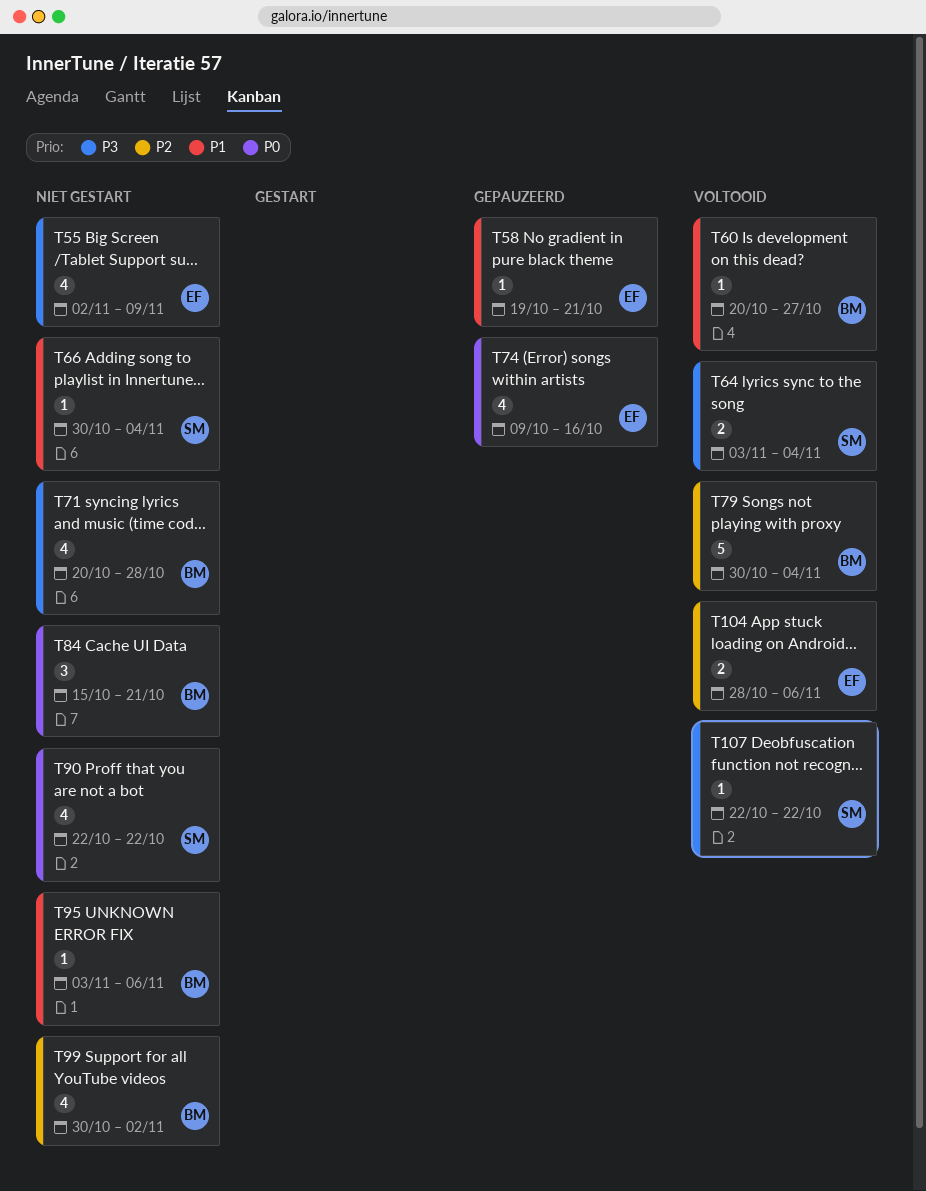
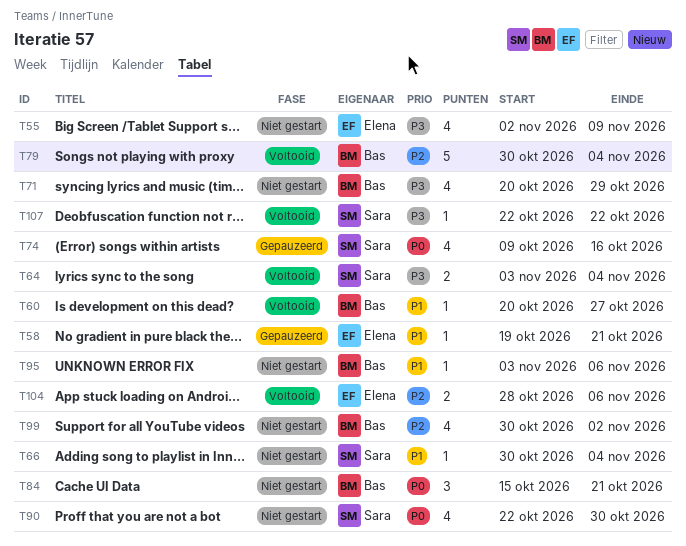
T71, due: Oct 28 -> Oct 29
T74, owner: Elena -> Sara
T90, due: Oct 22 -> Oct 30

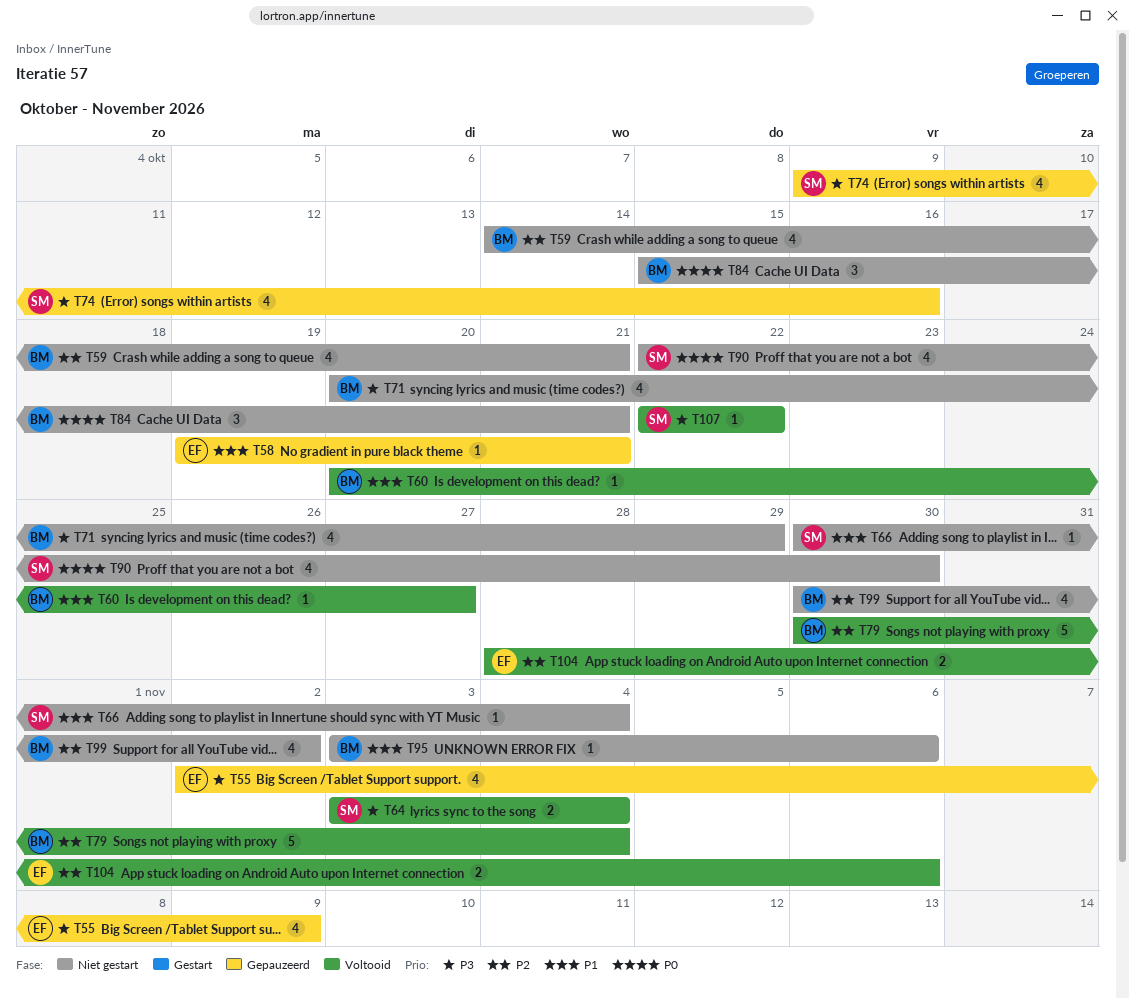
T55, status: Niet gestart -> Gepauzeerd
T59: none -> present
T74, priority: P0 -> P3

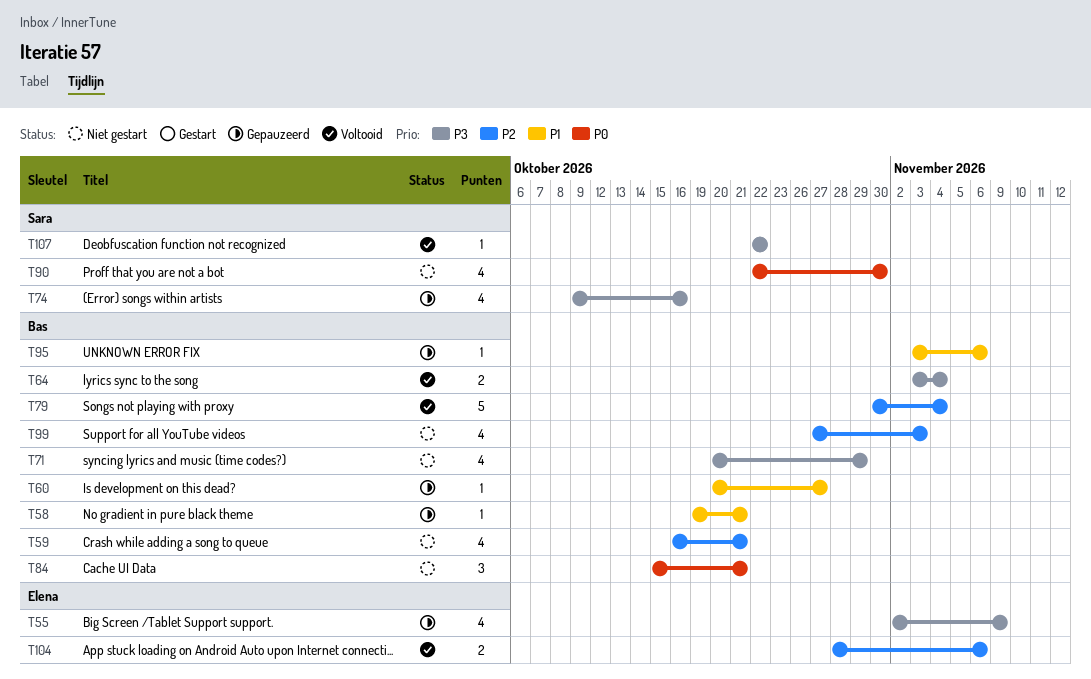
T58, owner: Elena -> Bas
T59, start: Oct 14 -> Oct 16
T60, status: Voltooid -> Gepauzeerd
T64, owner: Sara -> Bas
T66: present -> none
T95, status: Niet gestart -> Gepauzeerd
T99, start: Oct 30 -> Oct 27
T99, due: Nov 2 -> Nov 3

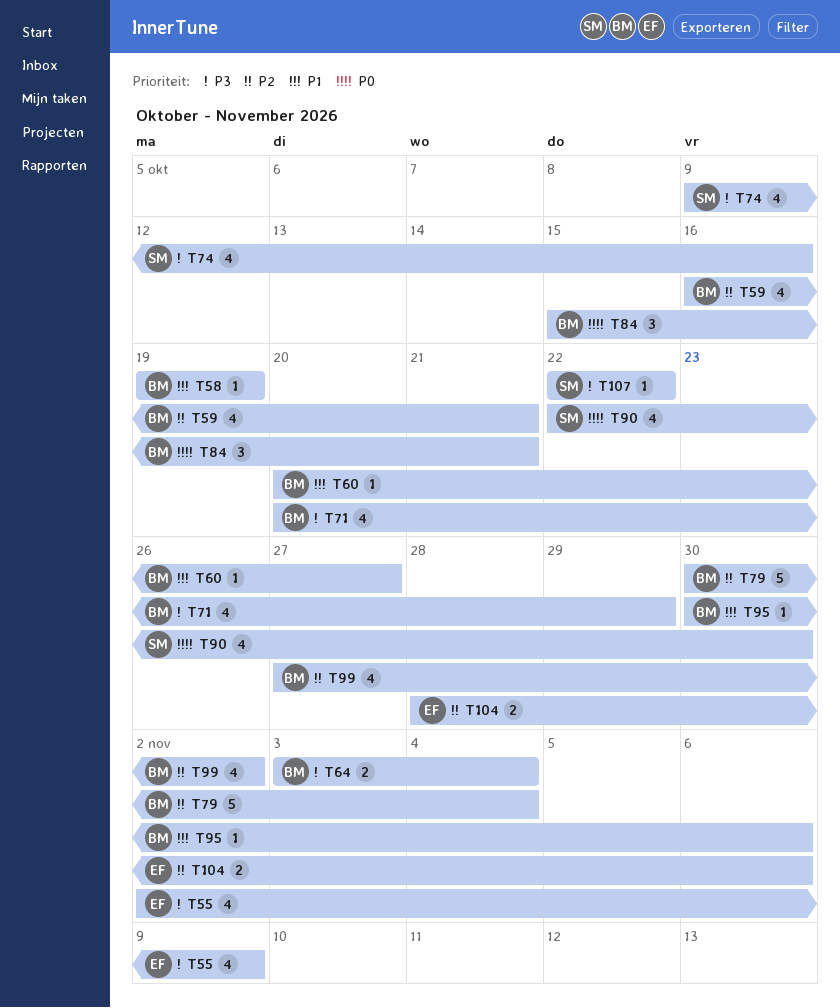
T58, due: Oct 21 -> Oct 19
T95, start: Nov 3 -> Oct 30
T99, due: Nov 3 -> Nov 2

